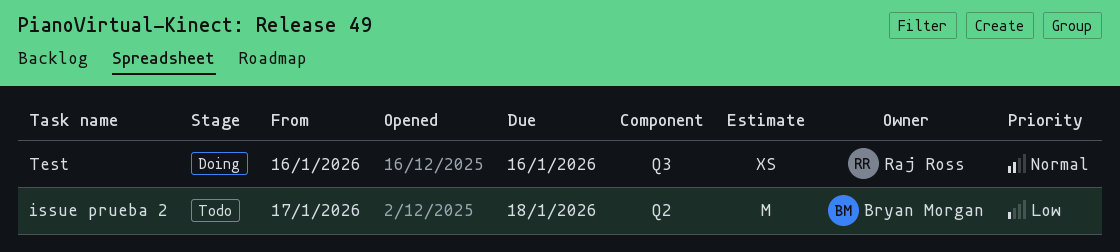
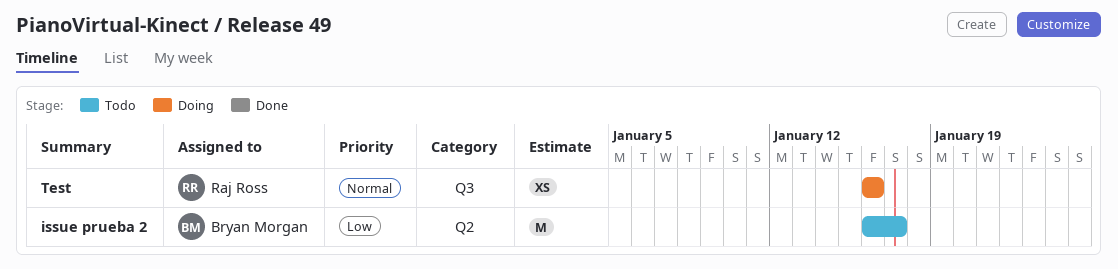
issue prueba 2, start: Jan 17 -> Jan 16
issue prueba 2, due: Jan 18 -> Jan 17

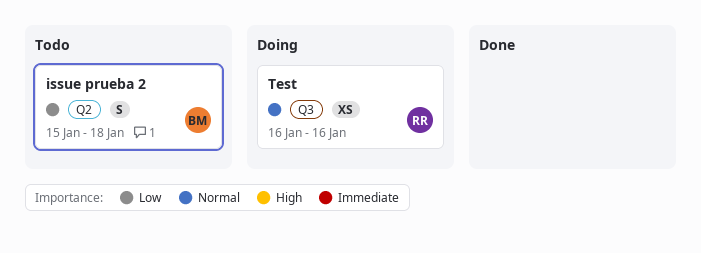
issue prueba 2, estimate: M -> S
issue prueba 2, start: Jan 16 -> Jan 15
issue prueba 2, due: Jan 17 -> Jan 18

